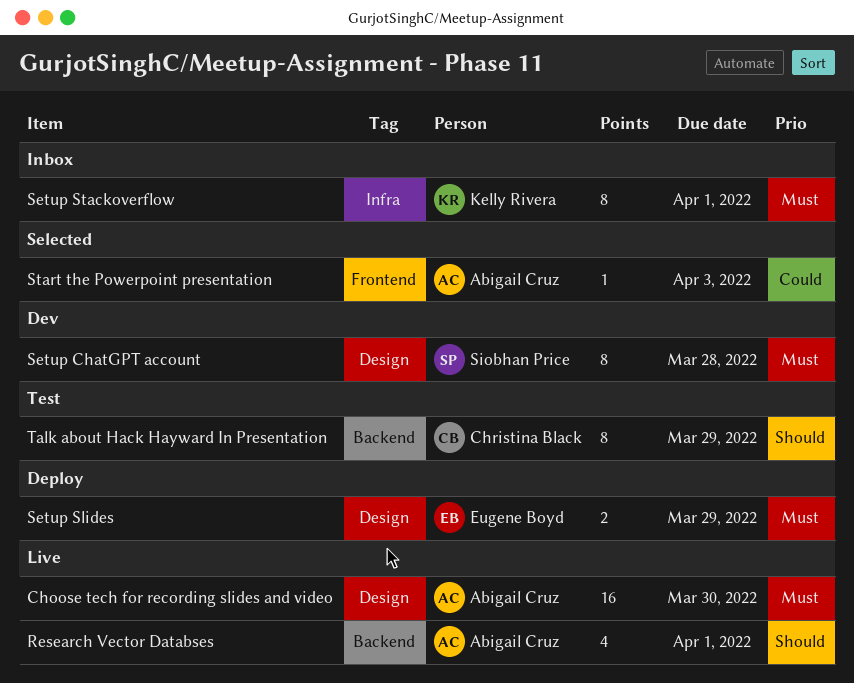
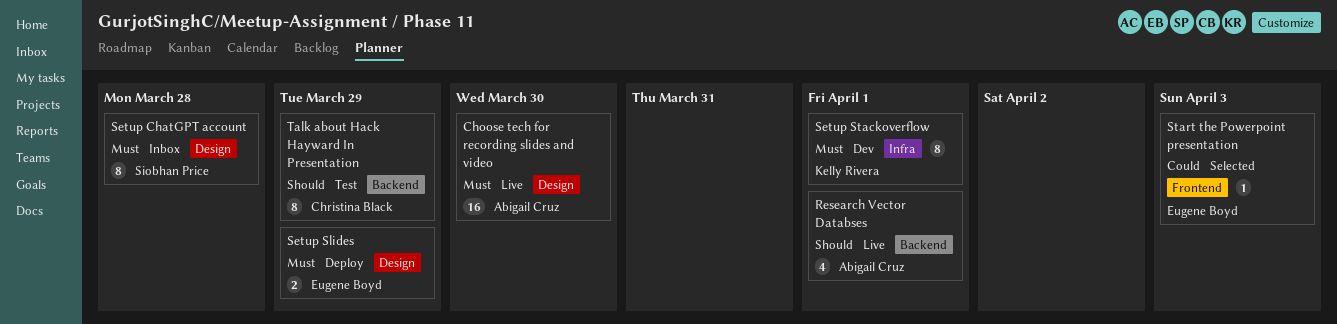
Setup ChatGPT account, status: Dev -> Inbox
Setup Stackoverflow, status: Inbox -> Dev
Start the Powerpoint presentation, owner: Abigail Cruz -> Eugene Boyd

